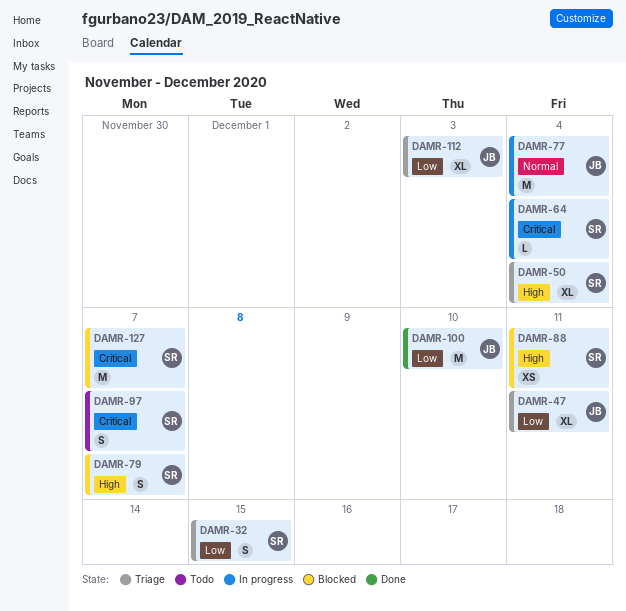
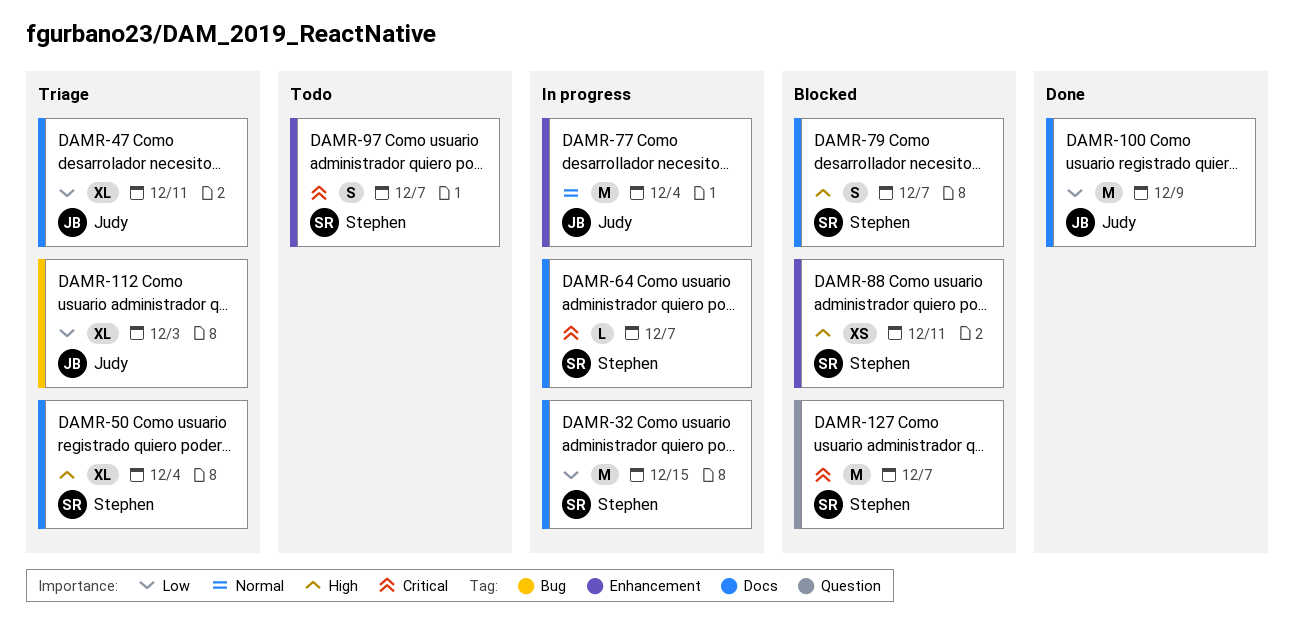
DAMR-32, status: Triage -> In progress
DAMR-32, estimate: S -> M
DAMR-64, due: Dec 4 -> Dec 7
DAMR-100, due: Dec 10 -> Dec 9

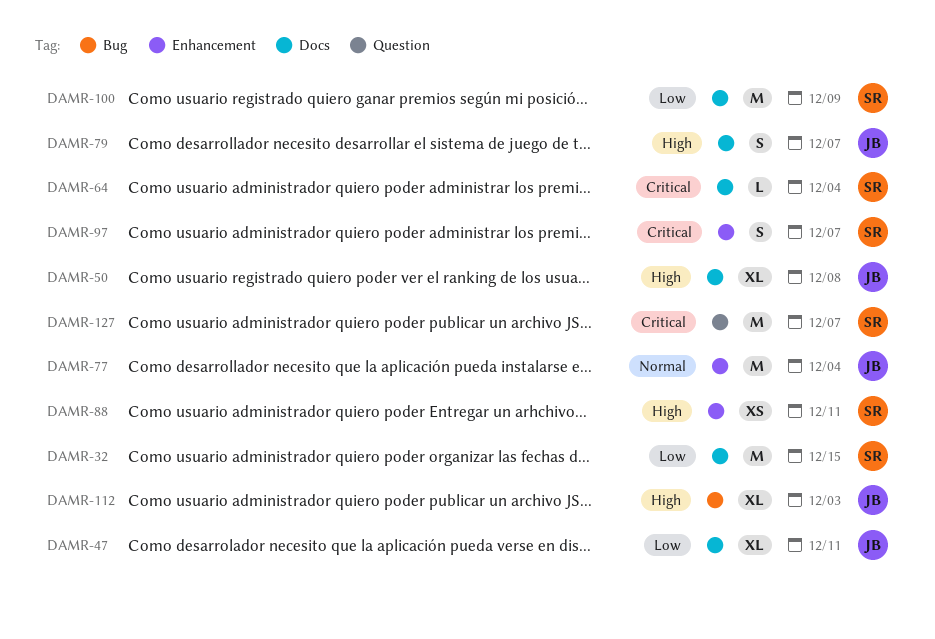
DAMR-50, owner: Stephen -> Judy
DAMR-50, due: Dec 4 -> Dec 8
DAMR-64, due: Dec 7 -> Dec 4
DAMR-79, owner: Stephen -> Judy
DAMR-100, owner: Judy -> Stephen
DAMR-112, priority: Low -> High

